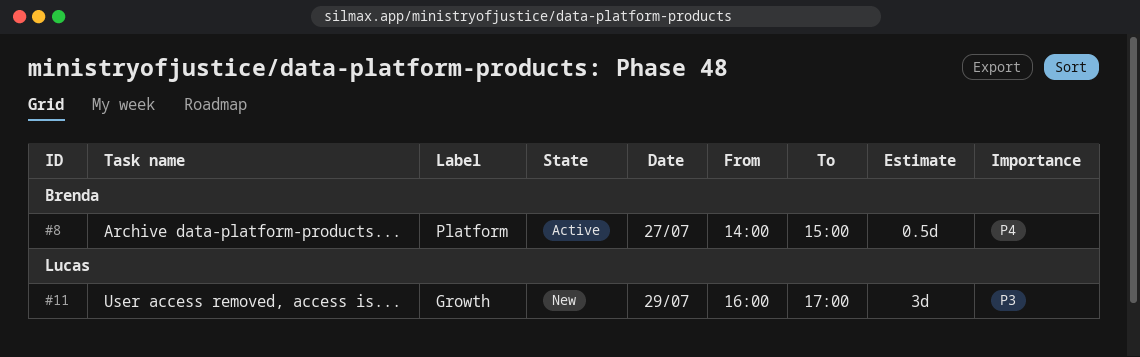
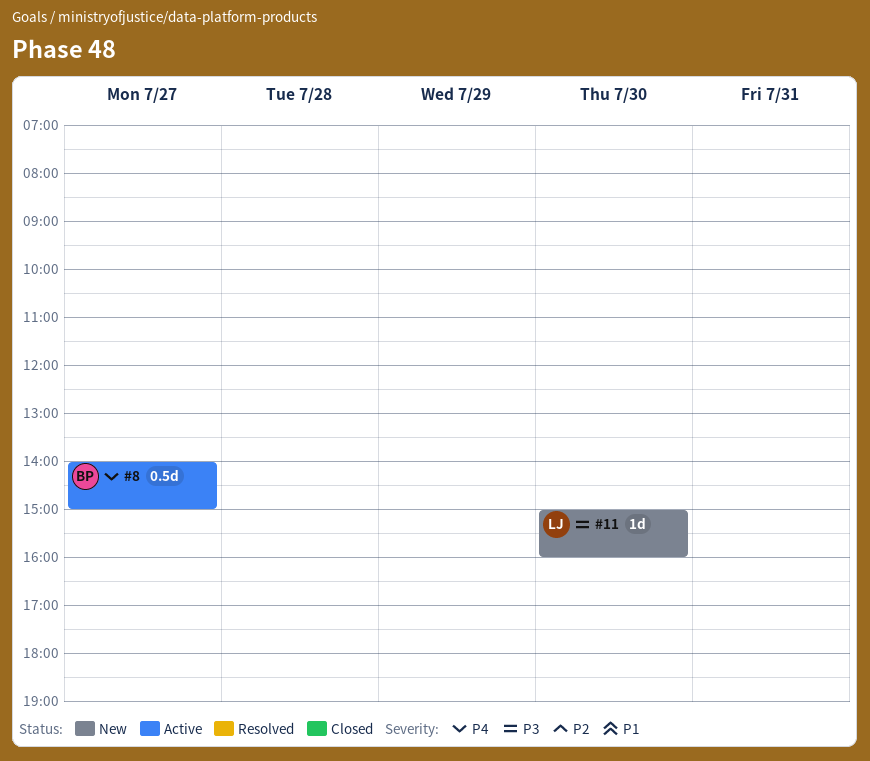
#11, estimate: 3d -> 1d
#11, day: Jul 29 -> Jul 30
#11, begins: 16:00 -> 15:00
#11, ends: 17:00 -> 16:00

